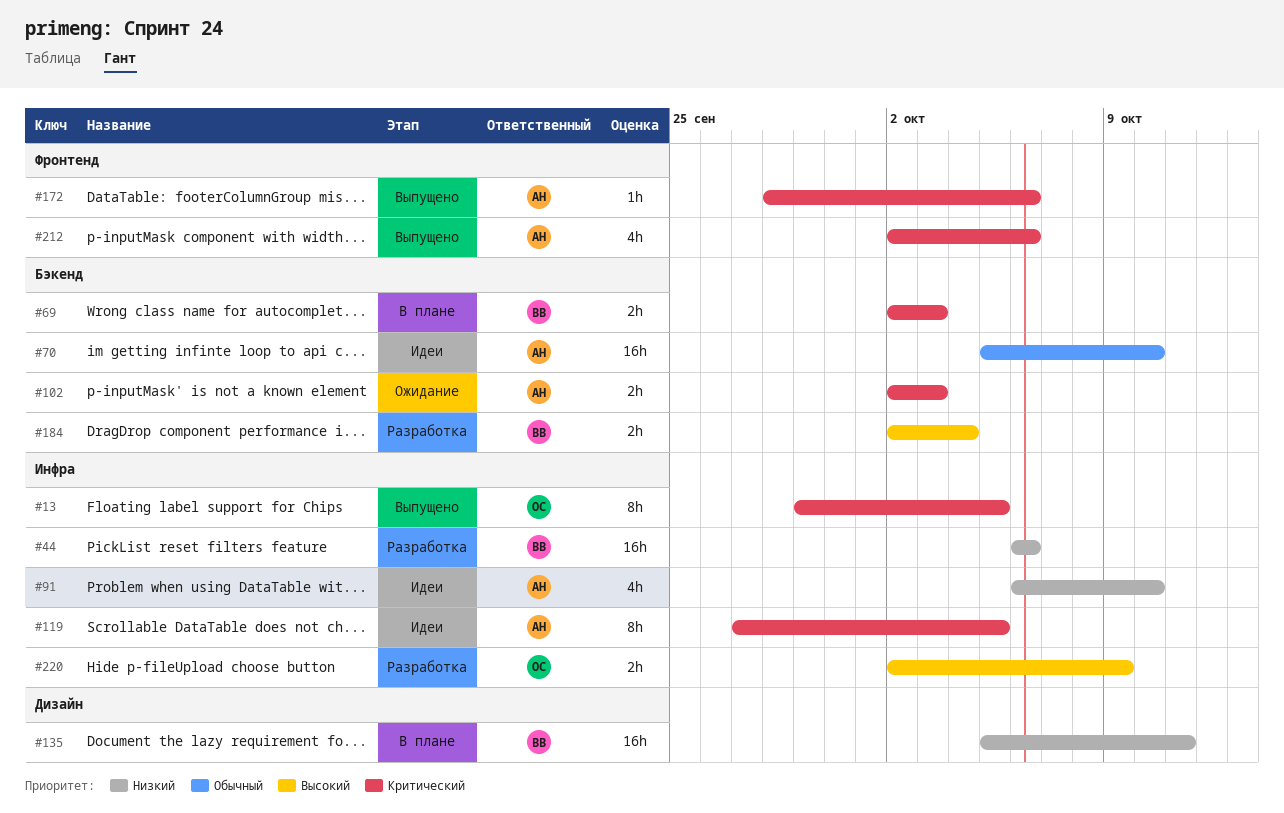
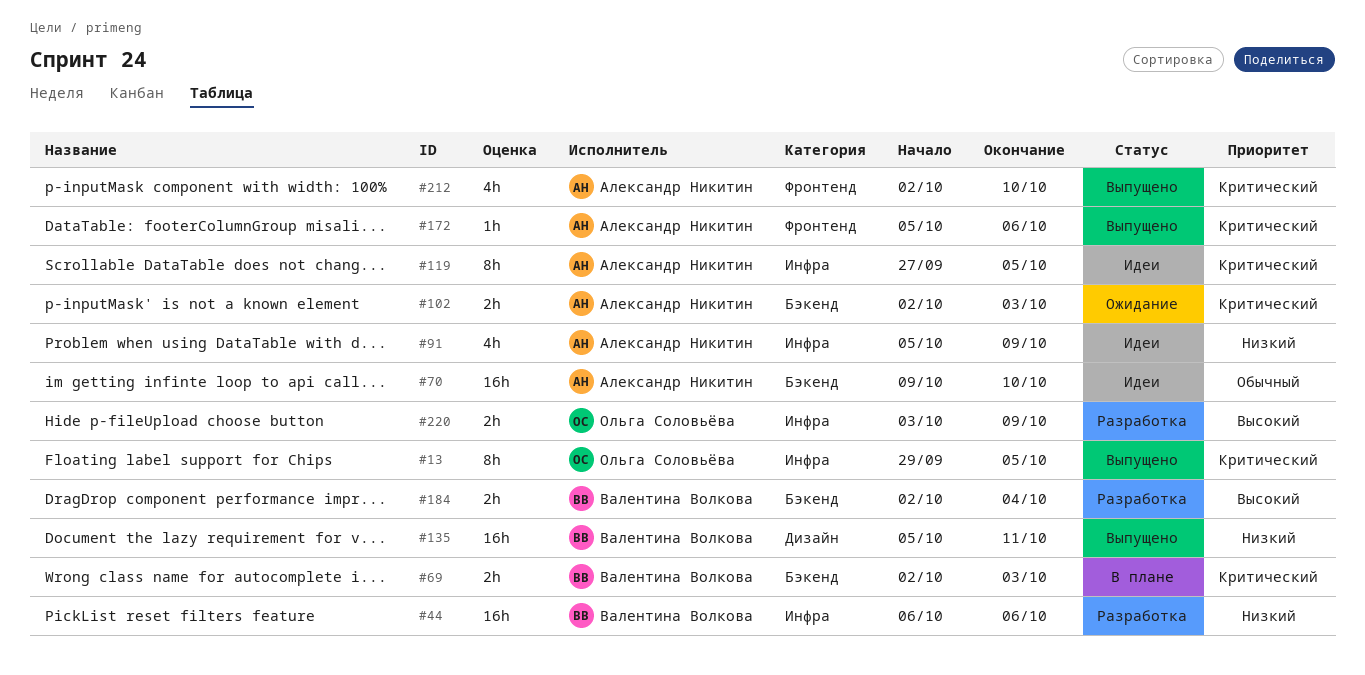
#70, start: Oct 5 -> Oct 9
#91, start: Oct 6 -> Oct 5
#91, due: Oct 10 -> Oct 9
#135, status: В плане -> Выпущено
#172, start: Sep 28 -> Oct 5
#212, due: Oct 6 -> Oct 10
#220, start: Oct 2 -> Oct 3

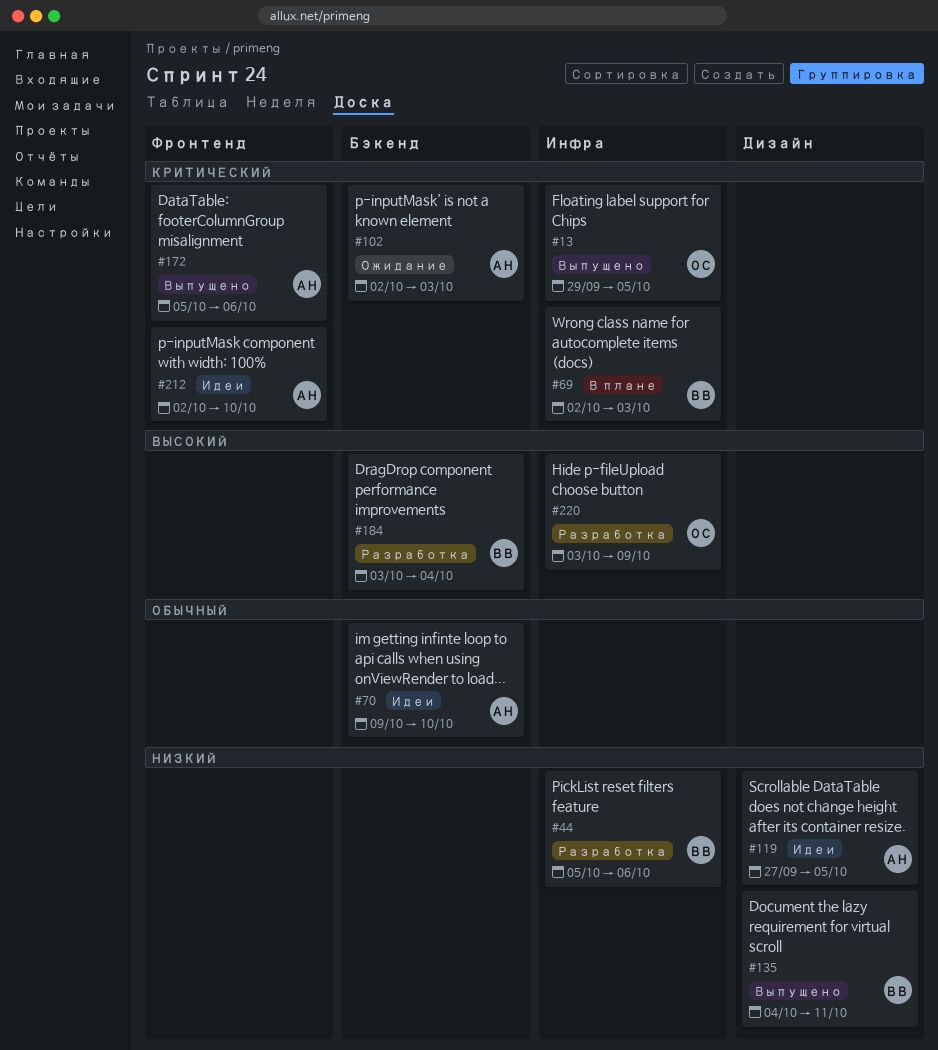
#44, start: Oct 6 -> Oct 5
#69, label: Бэкенд -> Инфра
#91: present -> none
#119, priority: Критический -> Низкий
#119, label: Инфра -> Дизайн
#135, start: Oct 5 -> Oct 4
#184, start: Oct 2 -> Oct 3
#212, status: Выпущено -> Идеи

